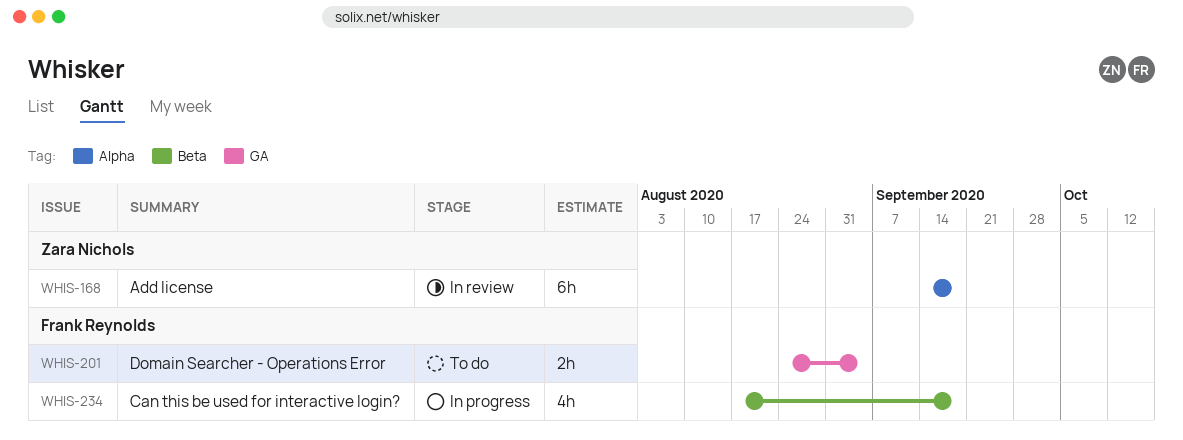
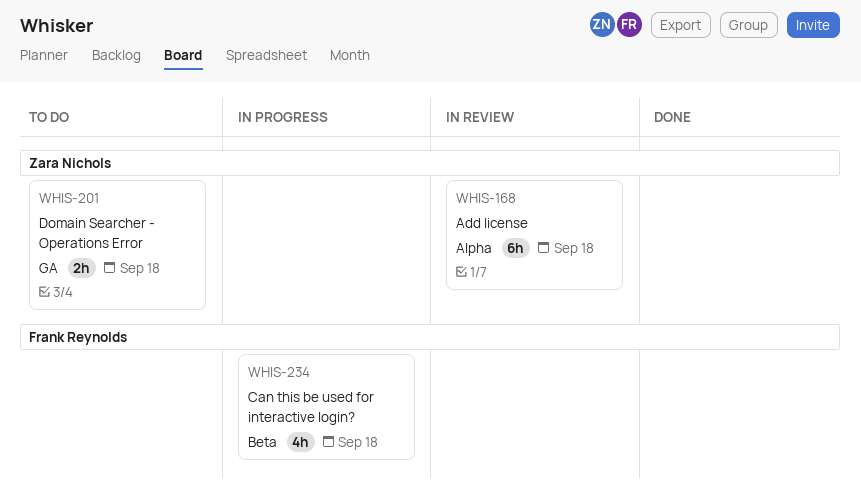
WHIS-201, owner: Frank Reynolds -> Zara Nichols
WHIS-201, due: Sep 4 -> Sep 18

